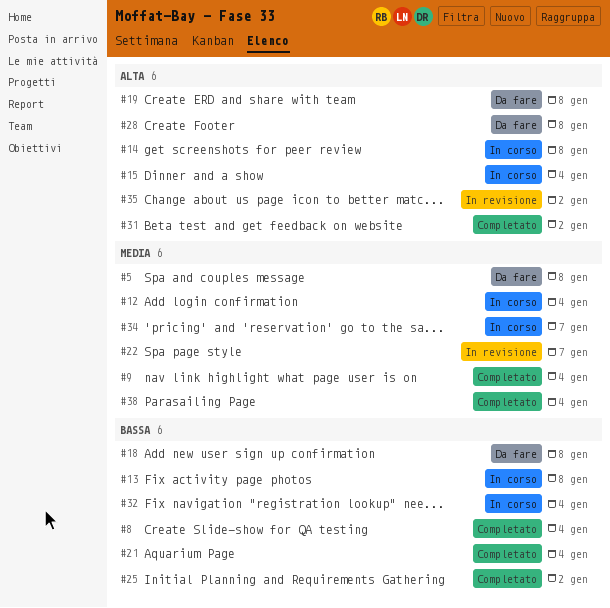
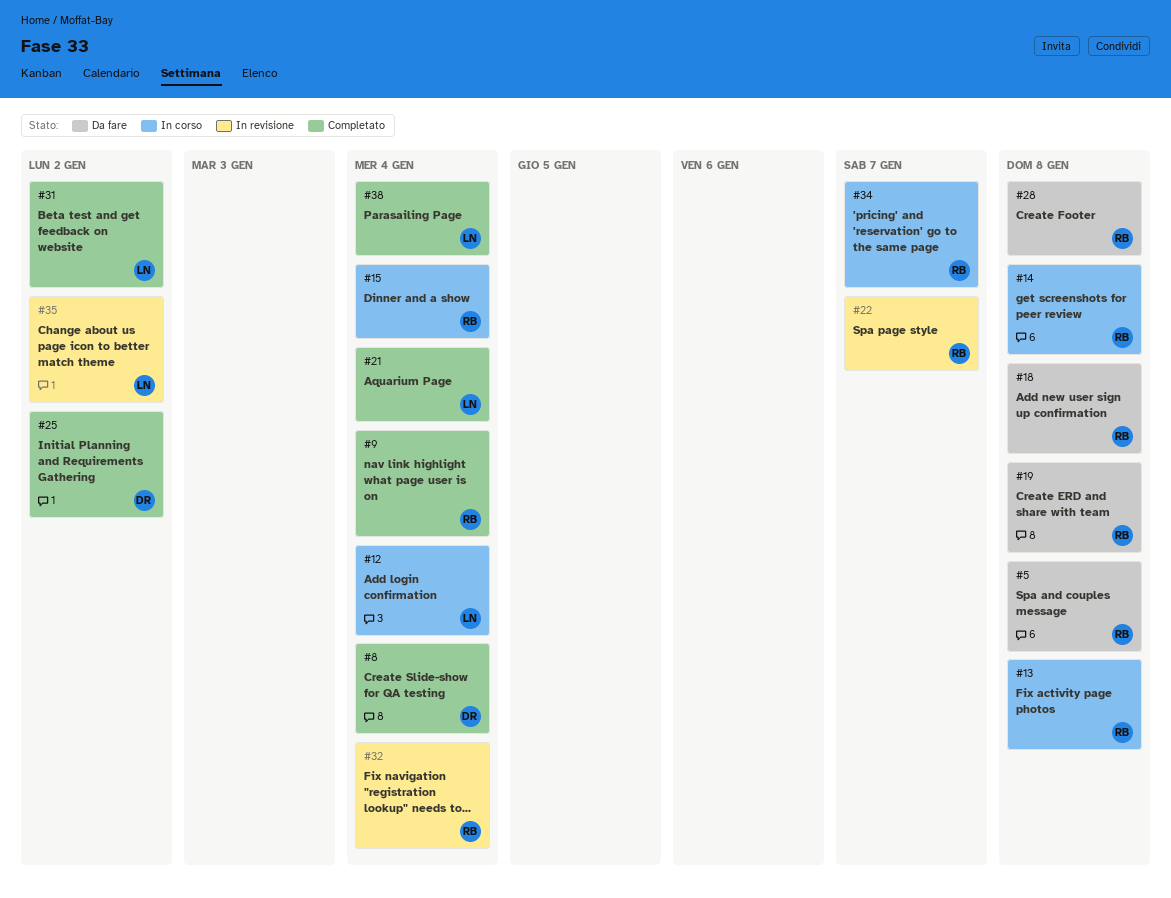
#32, status: In corso -> In revisione

